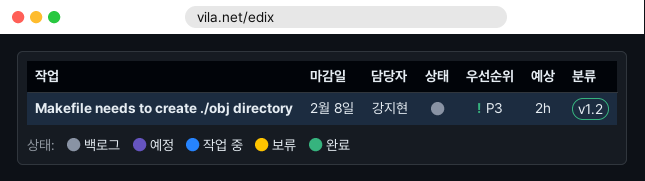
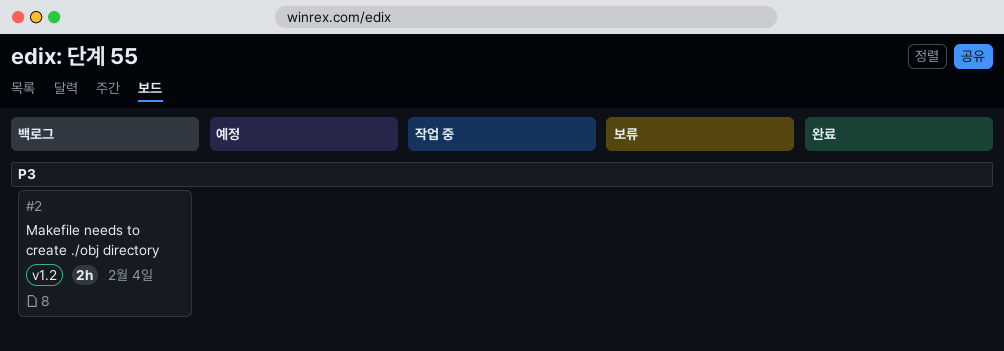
Makefile needs to create ./obj directory, due: Feb 8 -> Feb 4

